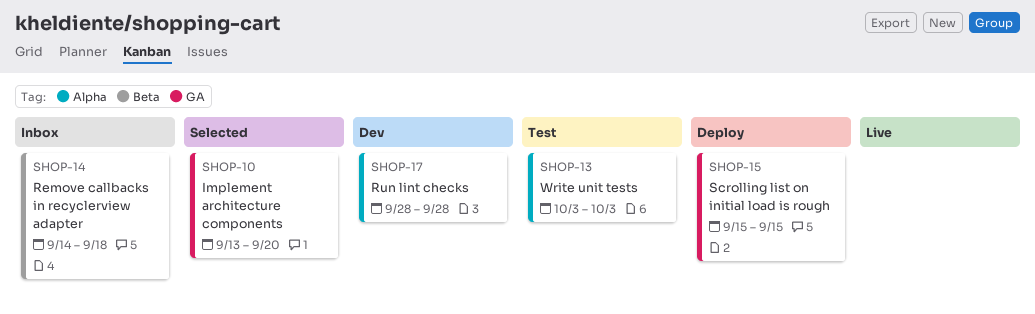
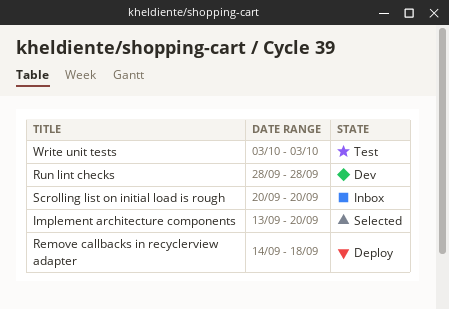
Remove callbacks in recyclerview adapter, status: Inbox -> Deploy
Scrolling list on initial load is rough, status: Deploy -> Inbox
Scrolling list on initial load is rough, start: Sep 15 -> Sep 20
Scrolling list on initial load is rough, due: Sep 15 -> Sep 20

